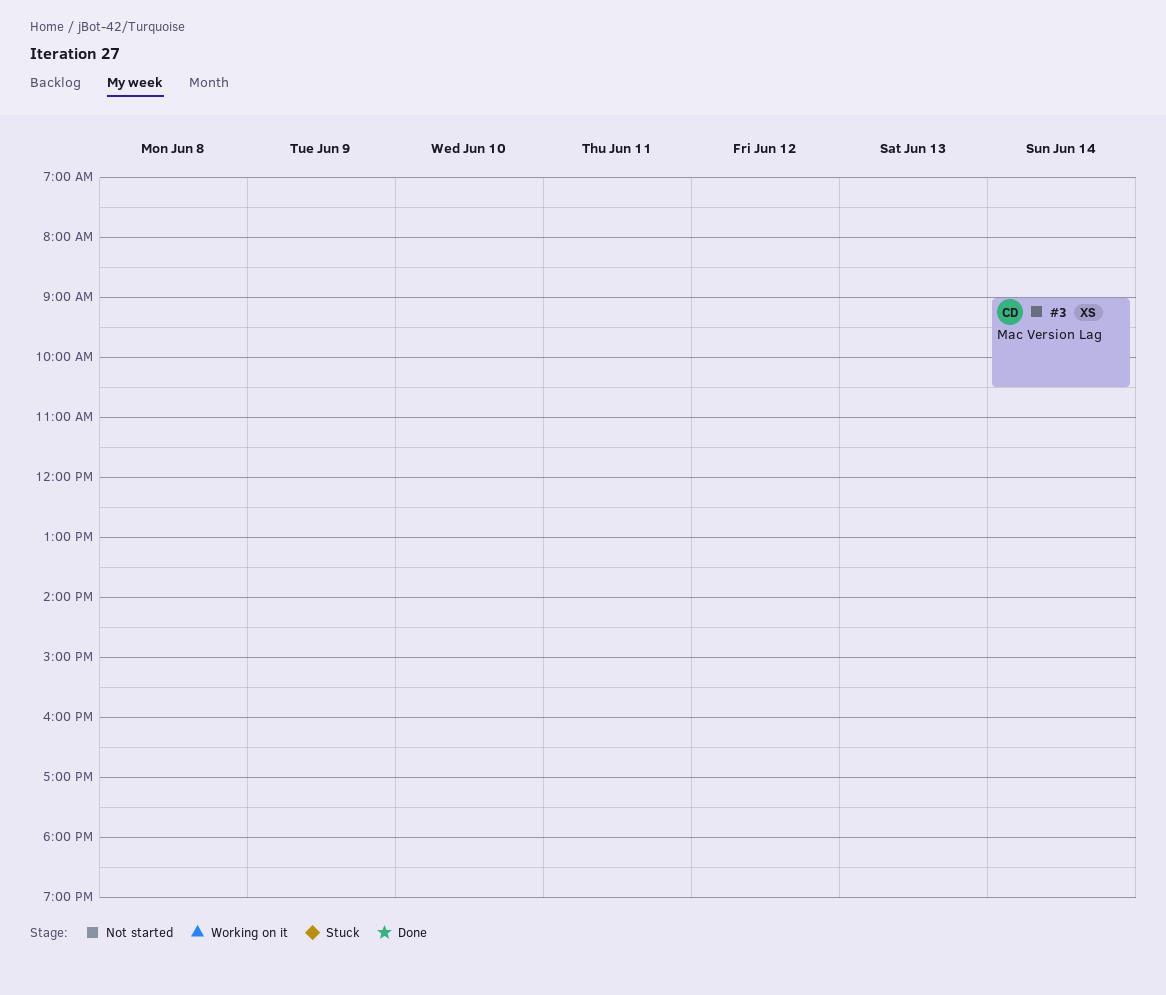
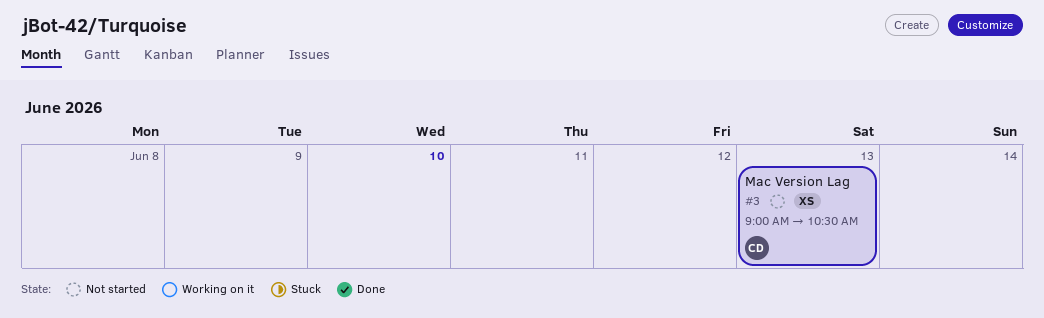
#3, day: Jun 14 -> Jun 13

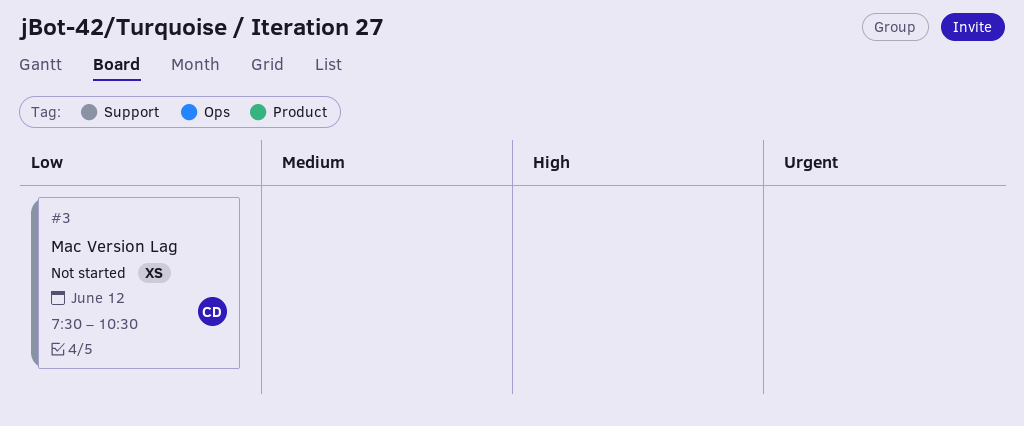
#3, day: Jun 13 -> Jun 12
#3, begins: 09:00 -> 07:30

